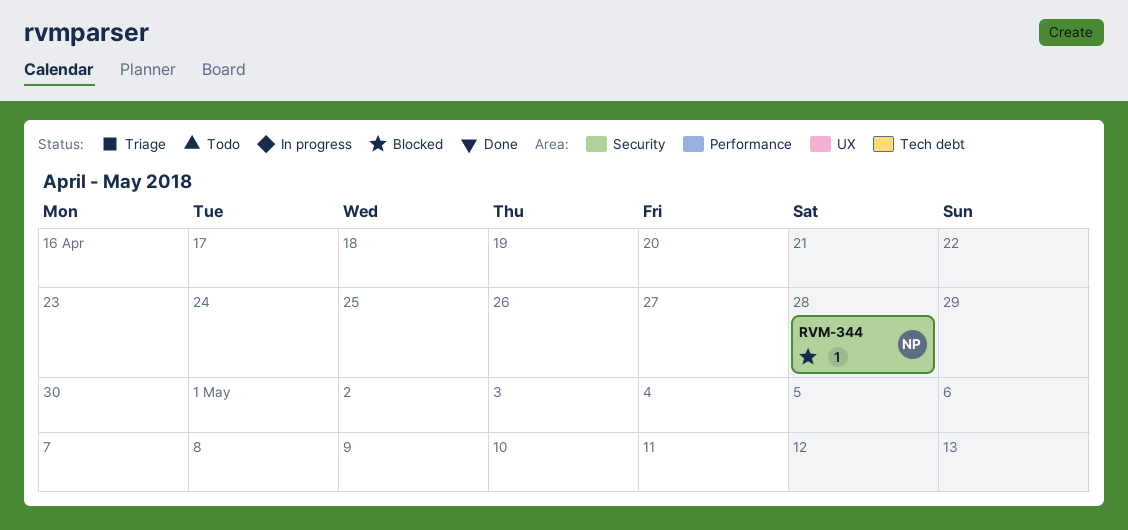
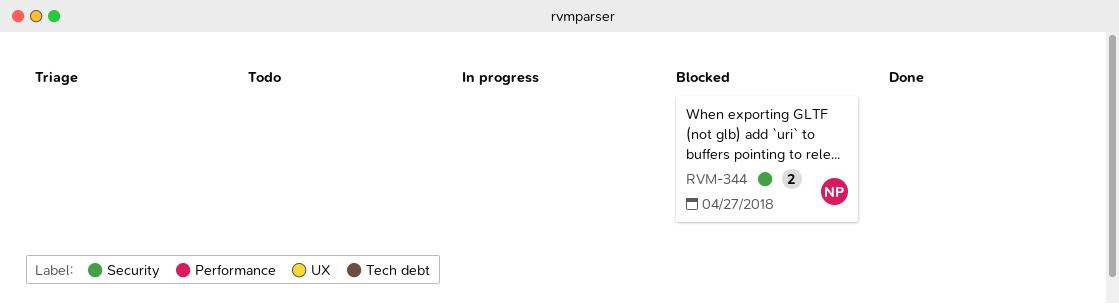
RVM-344, estimate: 1 -> 2
RVM-344, due: Apr 28 -> Apr 27

